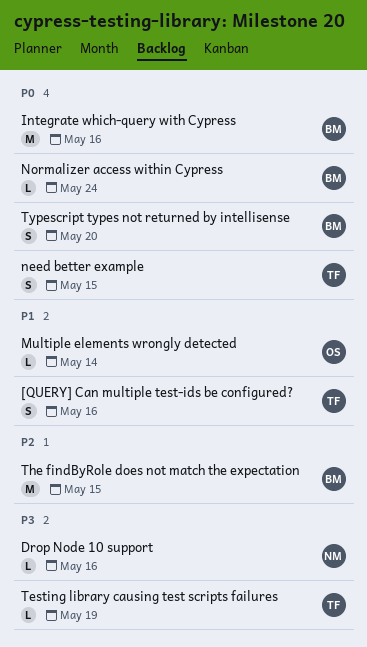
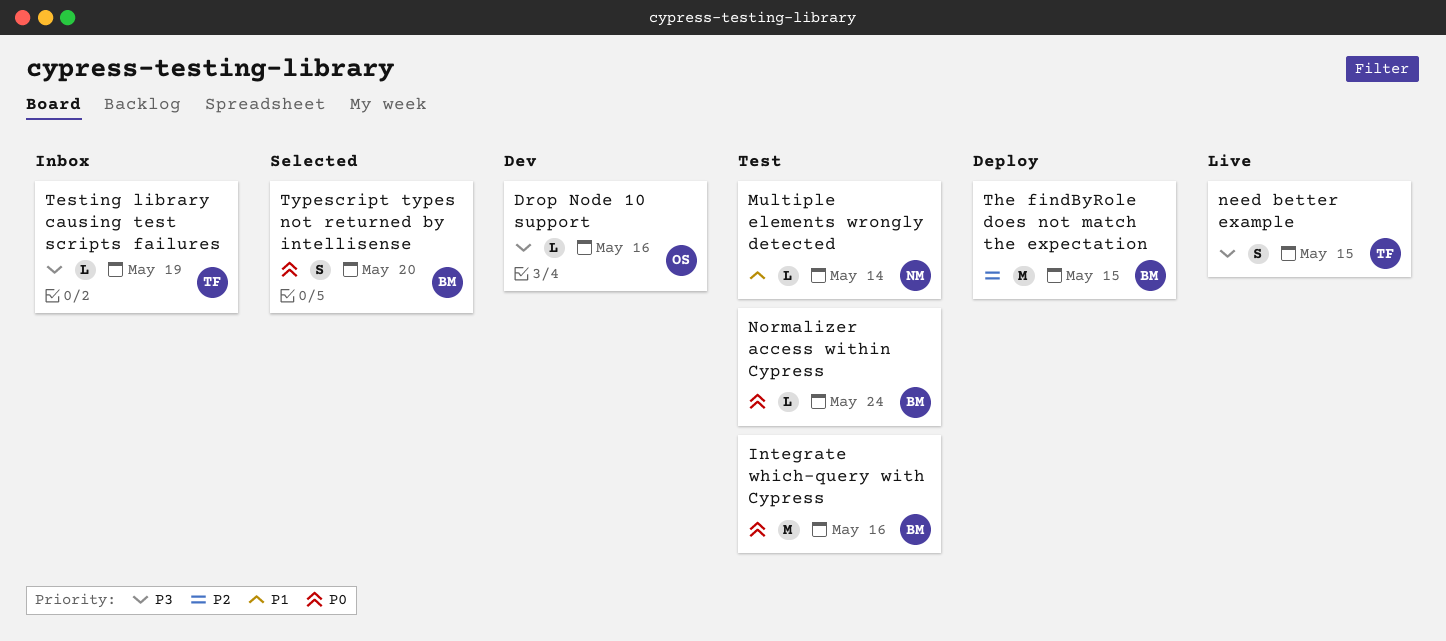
[QUERY] Can multiple test-ids be configured?: present -> none
Drop Node 10 support, owner: NM -> OS
Multiple elements wrongly detected, owner: OS -> NM
need better example, priority: P0 -> P3

